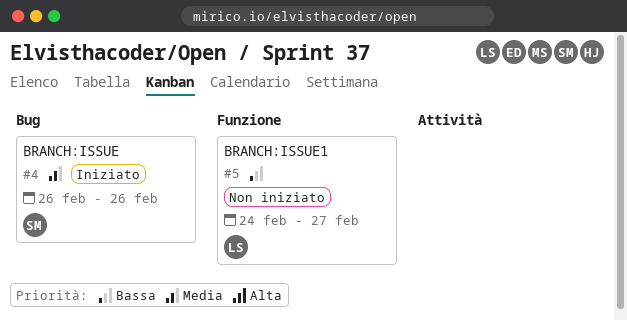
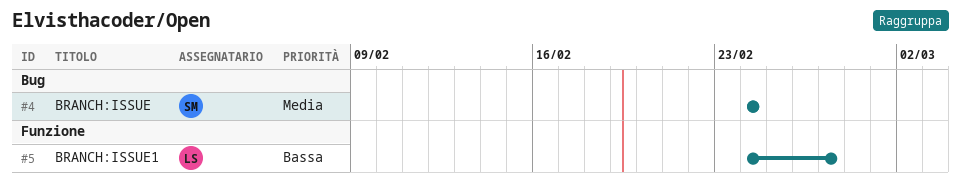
#4, start: Feb 26 -> Feb 24
#4, due: Feb 26 -> Feb 24

